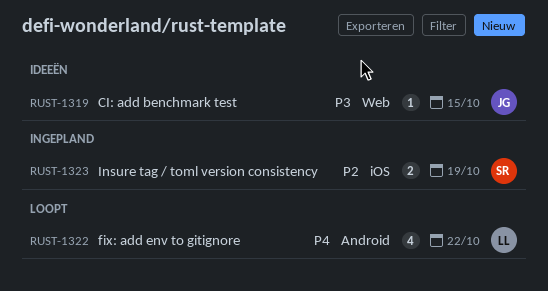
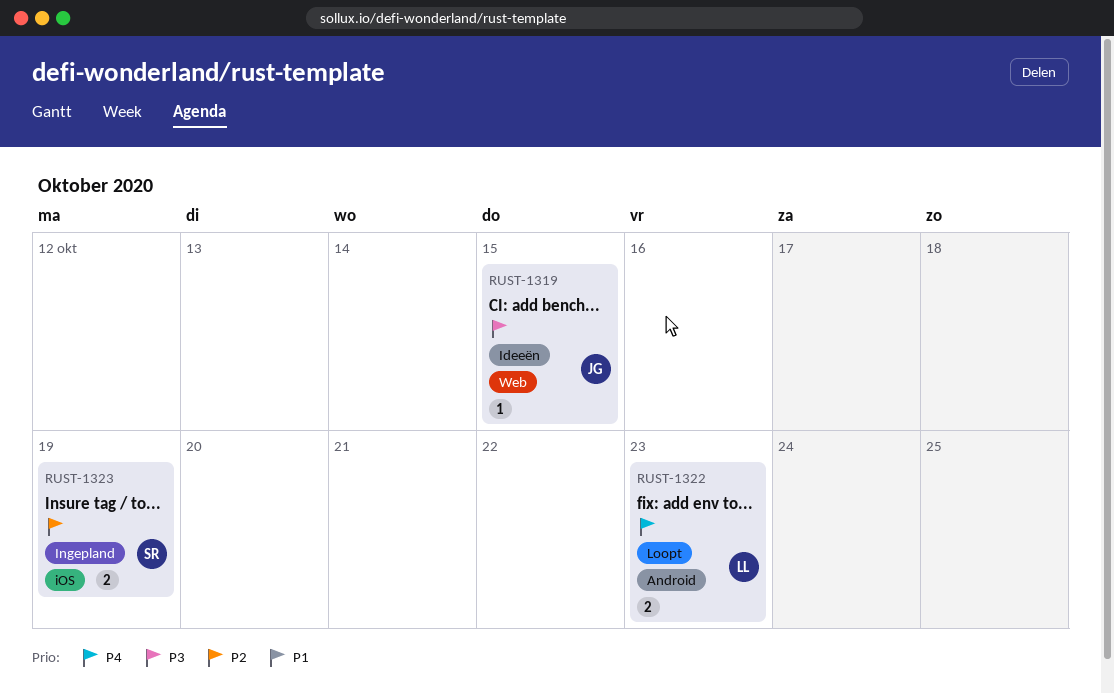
RUST-1322, estimate: 4 -> 2
RUST-1322, due: Oct 22 -> Oct 23

